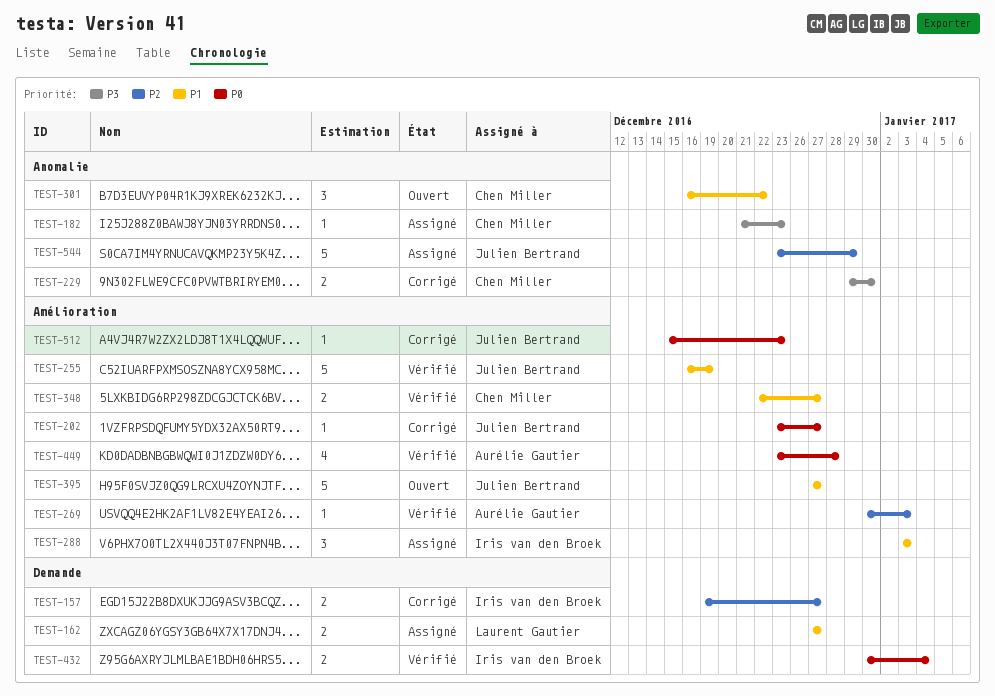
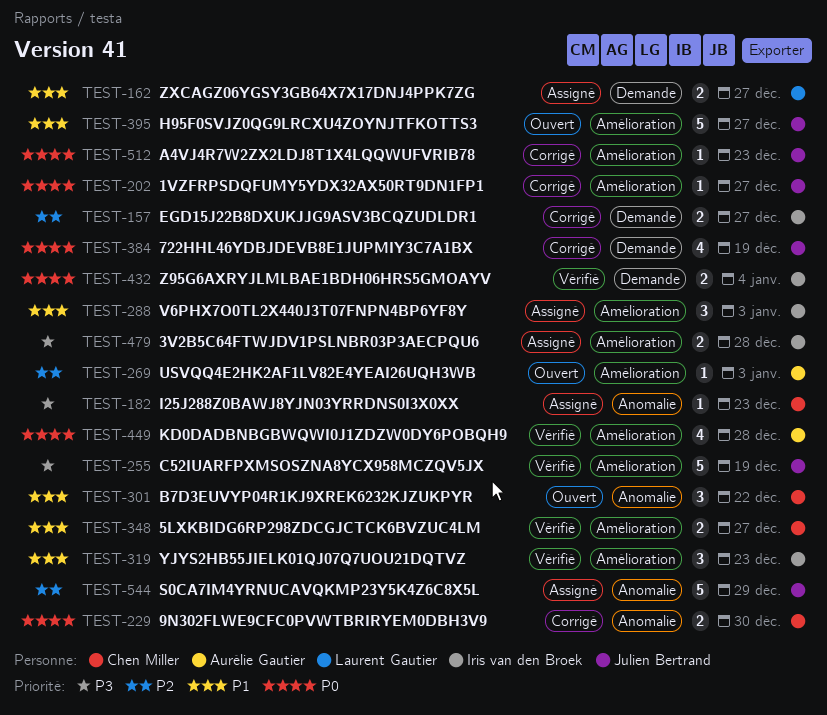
TEST-229, priority: P3 -> P0
TEST-255, priority: P1 -> P3
TEST-269, status: Vérifié -> Ouvert
TEST-319: none -> present
TEST-384: none -> present
TEST-479: none -> present

